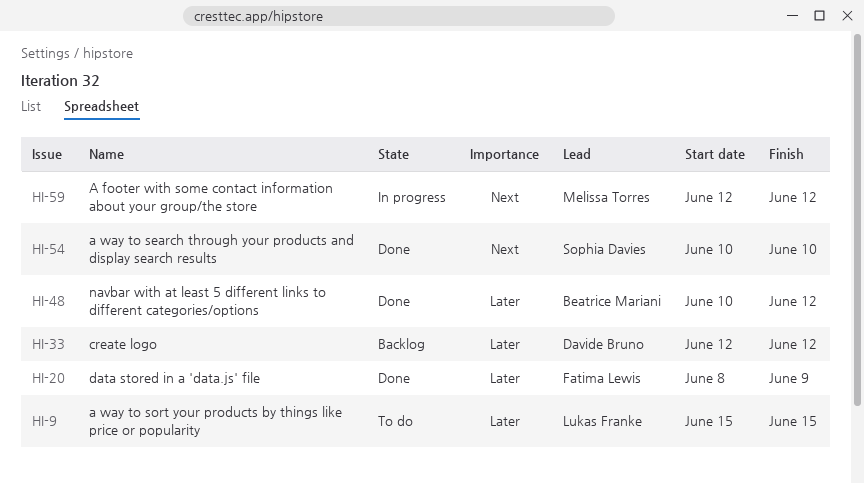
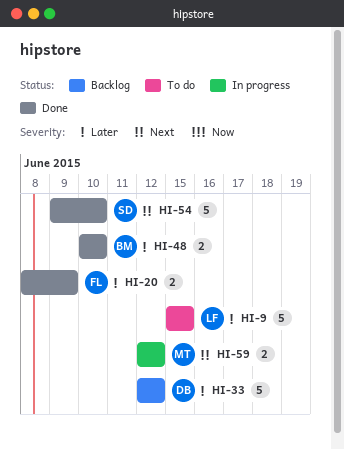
HI-48, due: Jun 12 -> Jun 10
HI-54, start: Jun 10 -> Jun 9

